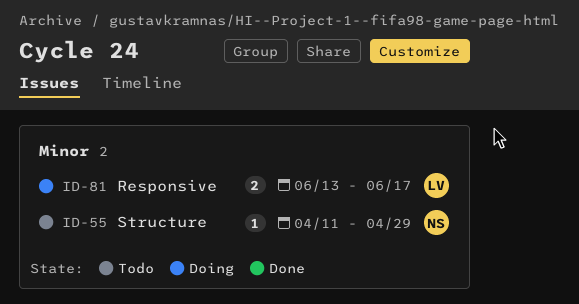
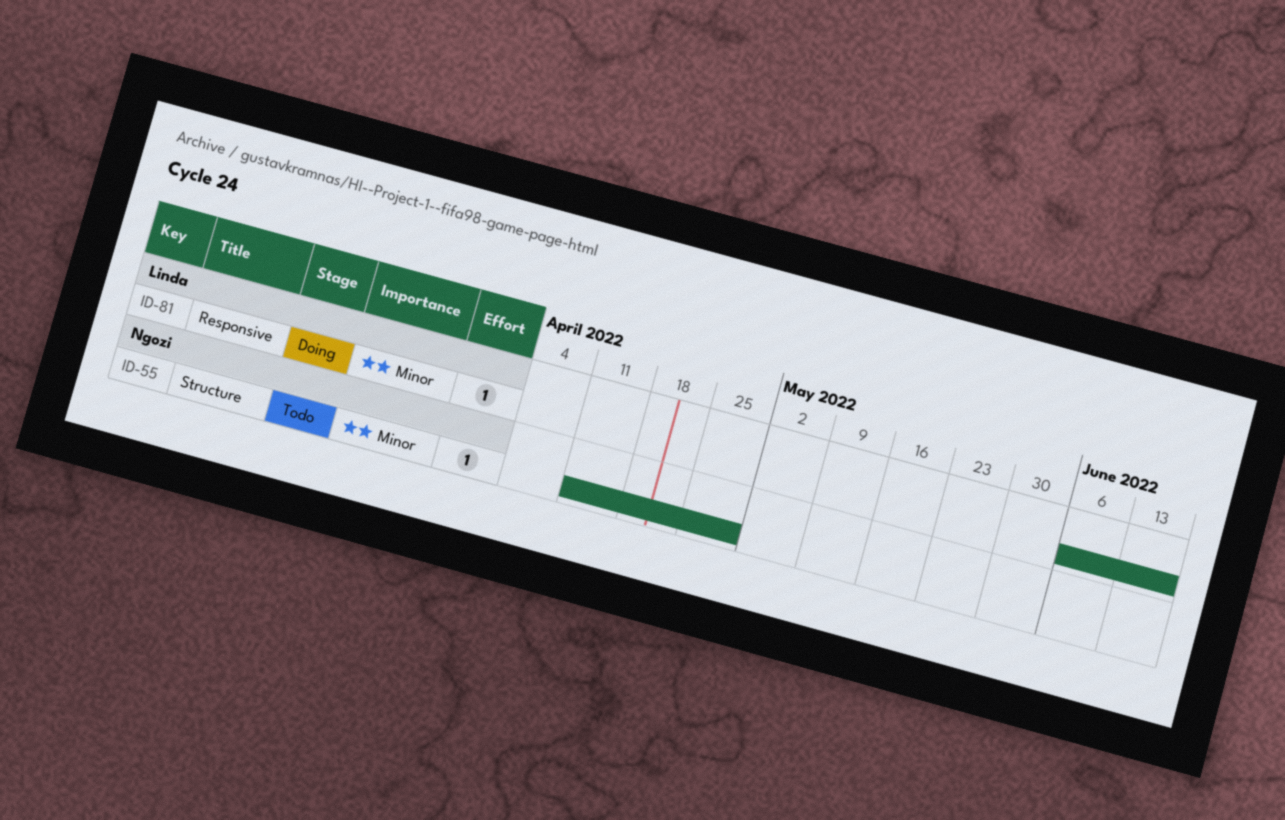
ID-81, estimate: 2 -> 1
ID-81, start: Jun 13 -> Jun 6

